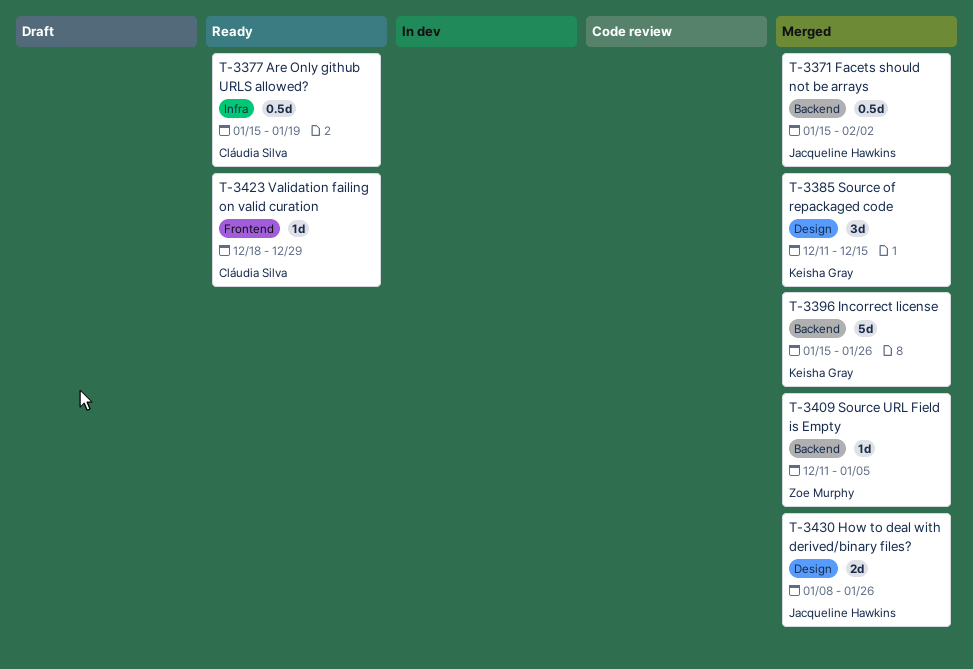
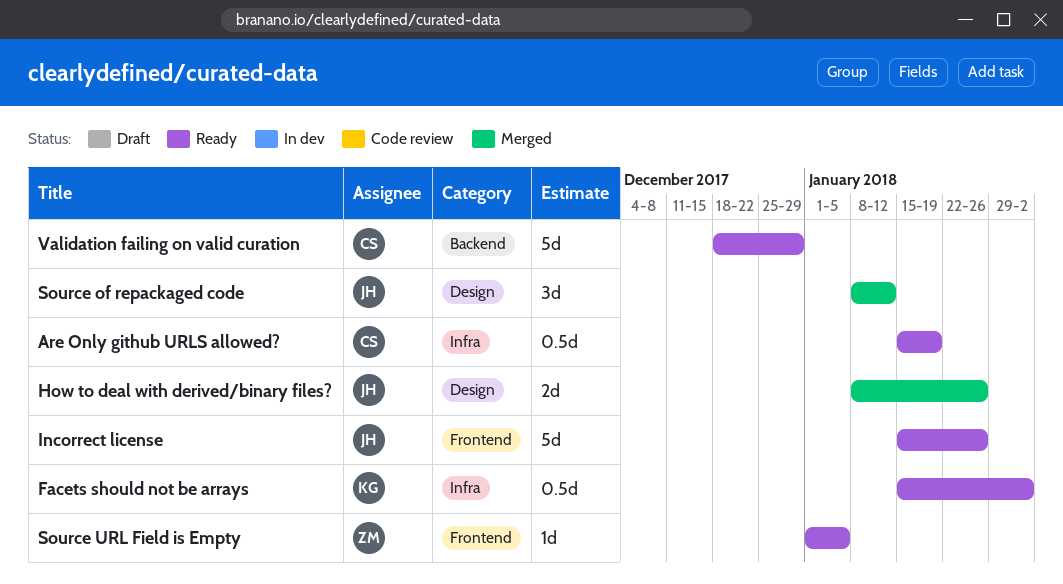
Facets should not be arrays, status: Merged -> Ready
Facets should not be arrays, owner: Jacqueline Hawkins -> Keisha Gray
Facets should not be arrays, label: Backend -> Infra
Incorrect license, status: Merged -> Ready
Incorrect license, owner: Keisha Gray -> Jacqueline Hawkins
Incorrect license, label: Backend -> Frontend
Source of repackaged code, owner: Keisha Gray -> Jacqueline Hawkins
Source of repackaged code, start: Dec 11 -> Jan 8
Source of repackaged code, due: Dec 15 -> Jan 12
Source URL Field is Empty, status: Merged -> Ready
Source URL Field is Empty, label: Backend -> Frontend
Source URL Field is Empty, start: Dec 11 -> Jan 1
Validation failing on valid curation, label: Frontend -> Backend
Validation failing on valid curation, estimate: 1d -> 5d

